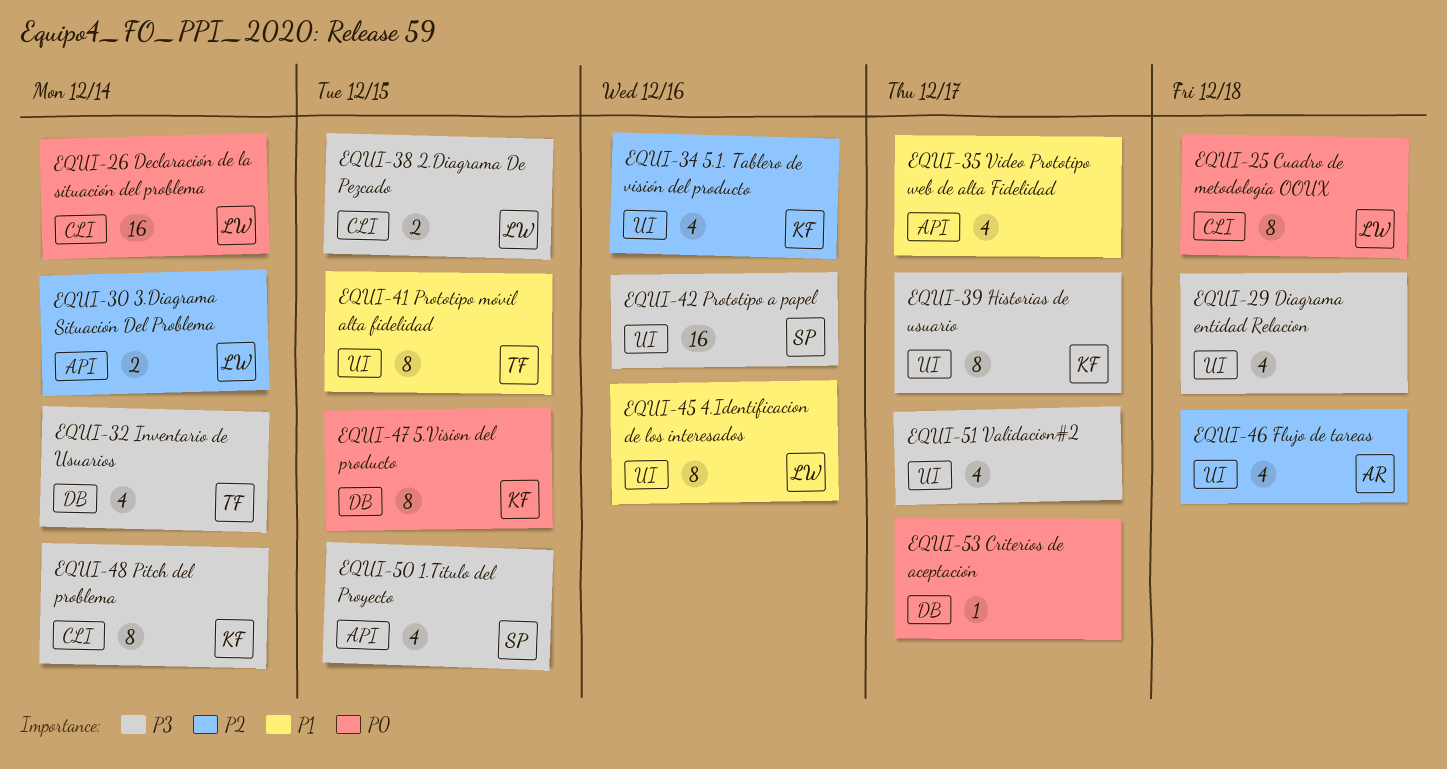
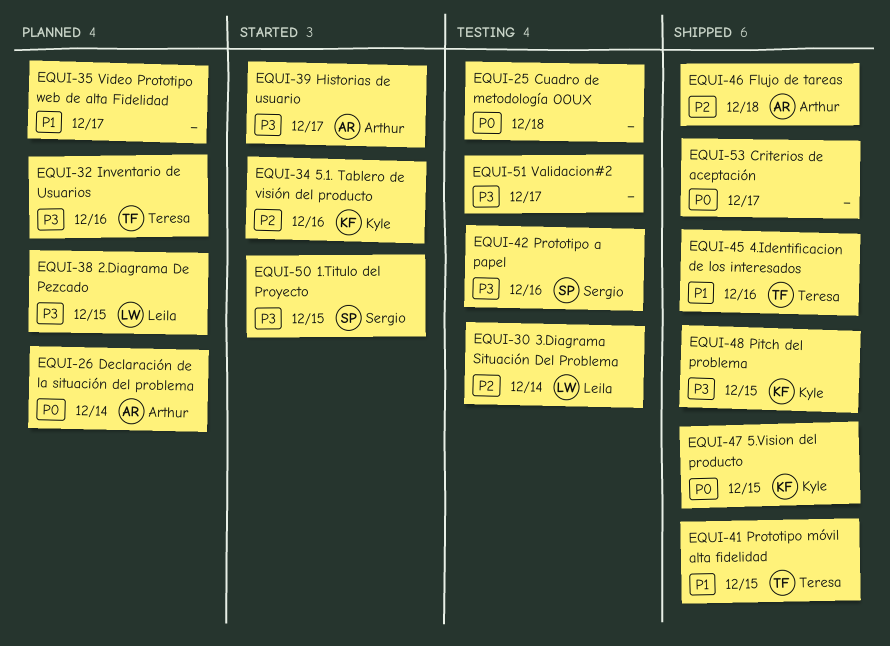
EQUI-25, owner: Leila -> none
EQUI-26, owner: Leila -> Arthur
EQUI-29: present -> none
EQUI-32, due: Dec 14 -> Dec 16
EQUI-39, owner: Kyle -> Arthur
EQUI-45, owner: Leila -> Teresa
EQUI-48, due: Dec 14 -> Dec 15

